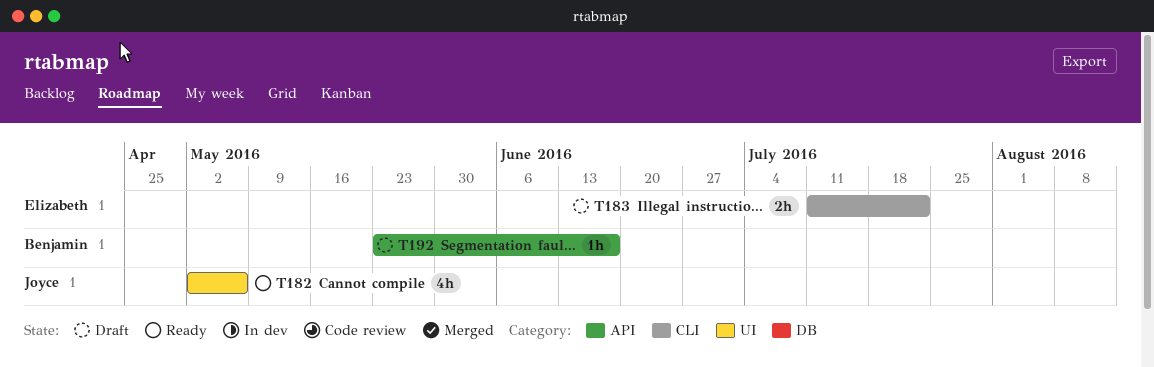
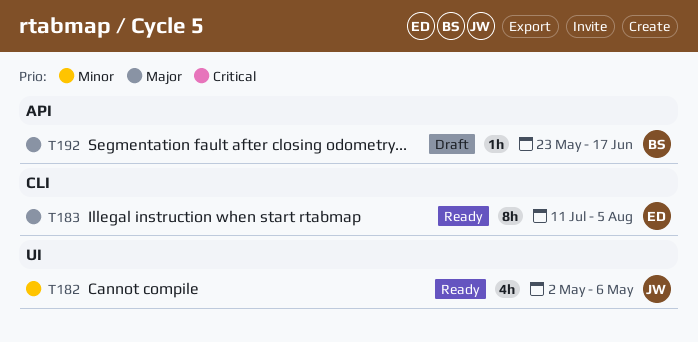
T183, status: Draft -> Ready
T183, estimate: 2h -> 8h
T183, due: Jul 22 -> Aug 5

